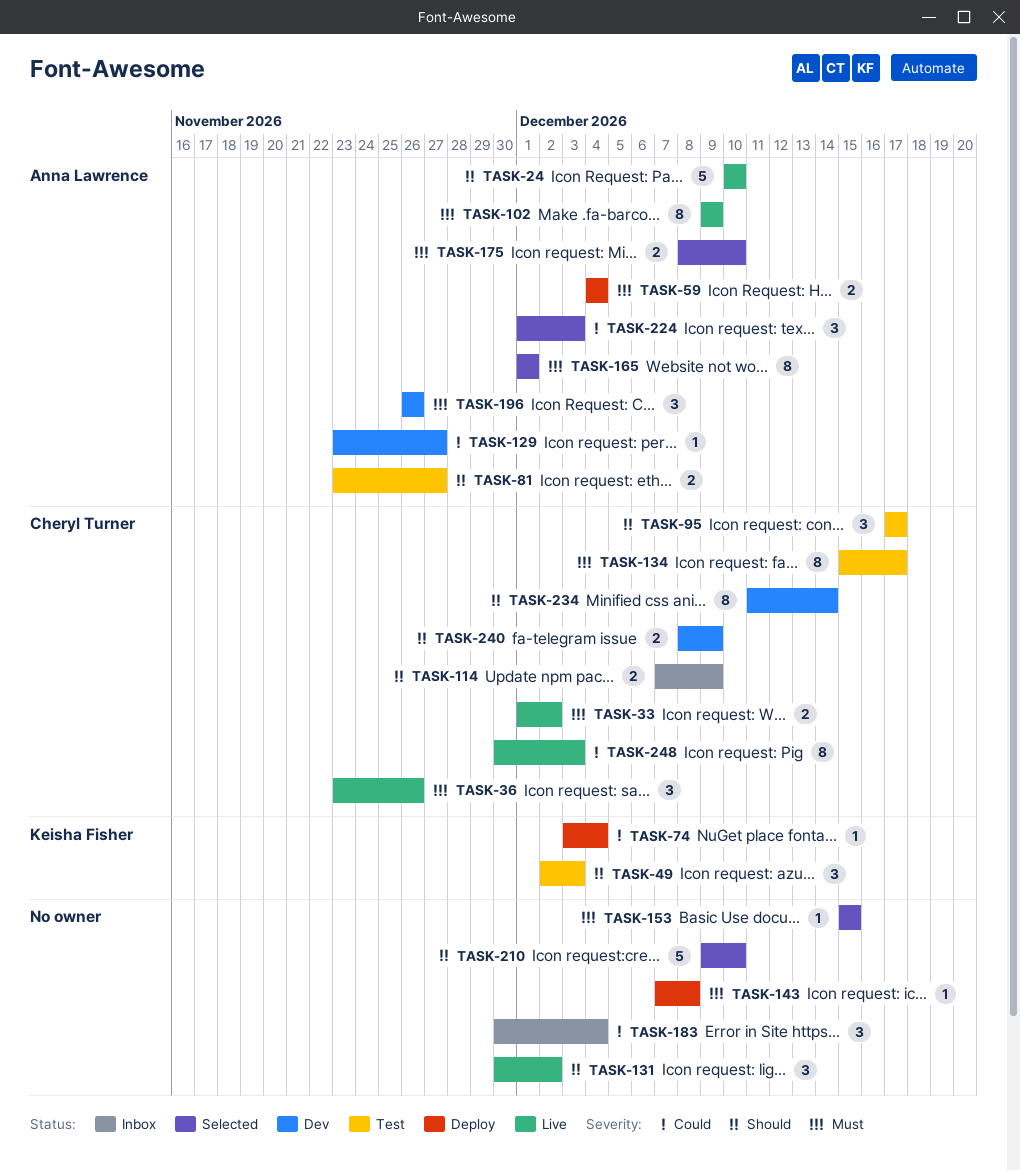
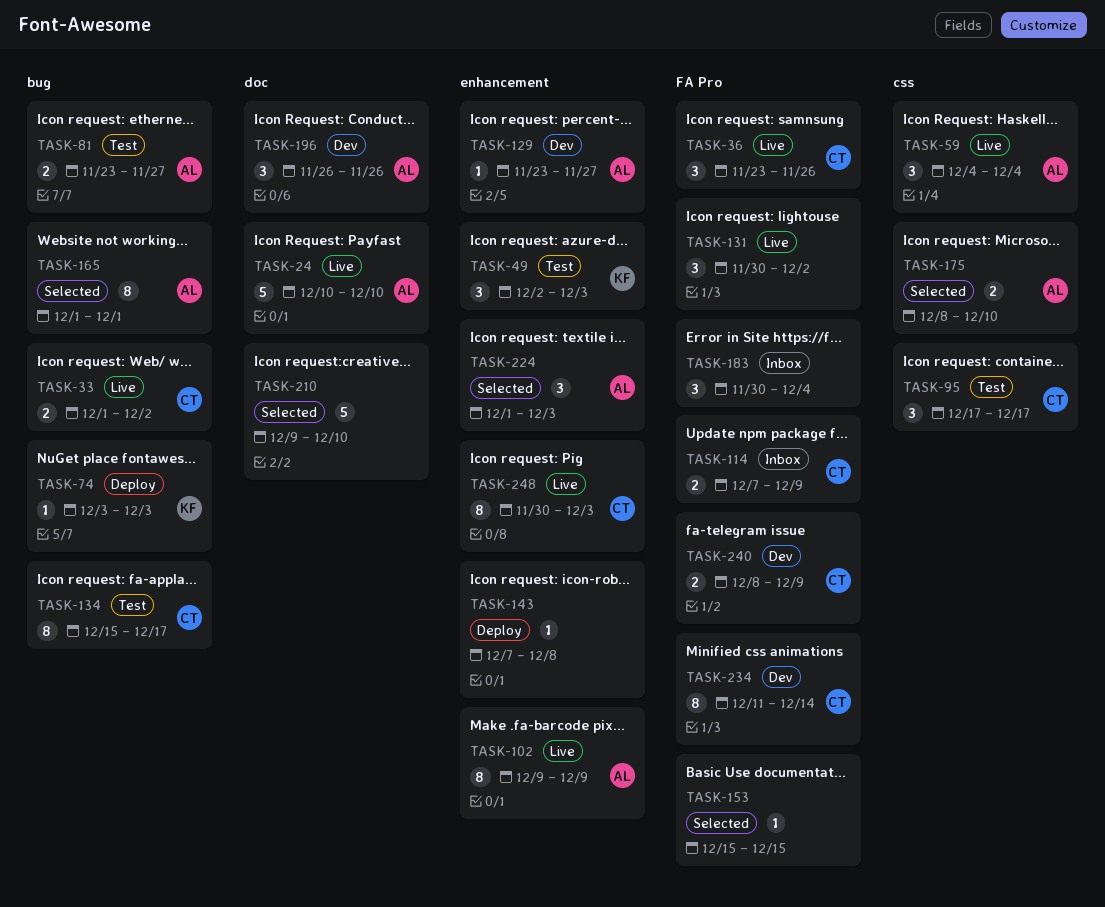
TASK-59, status: Deploy -> Live
TASK-59, estimate: 2 -> 3
TASK-74, due: Dec 4 -> Dec 3

